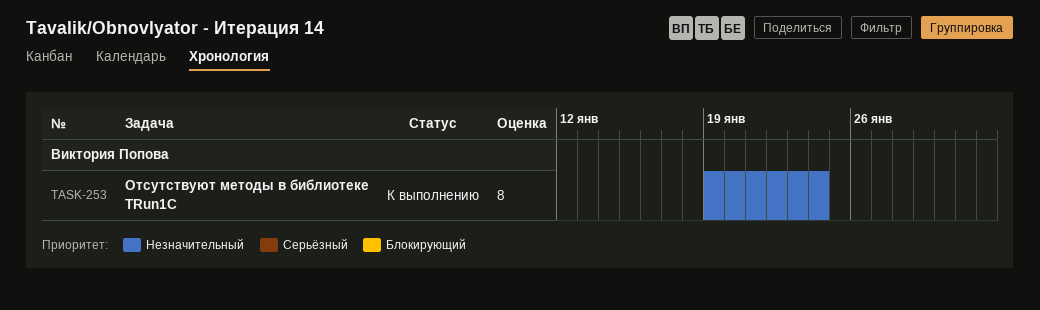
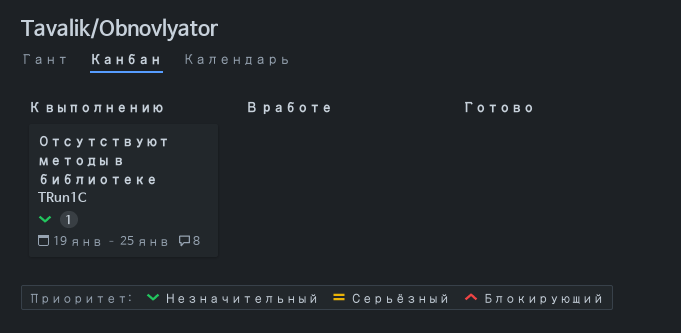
Отсутствуют методы в библиотеке TRun1C, estimate: 8 -> 1
Отсутствуют методы в библиотеке TRun1C, due: Jan 24 -> Jan 25

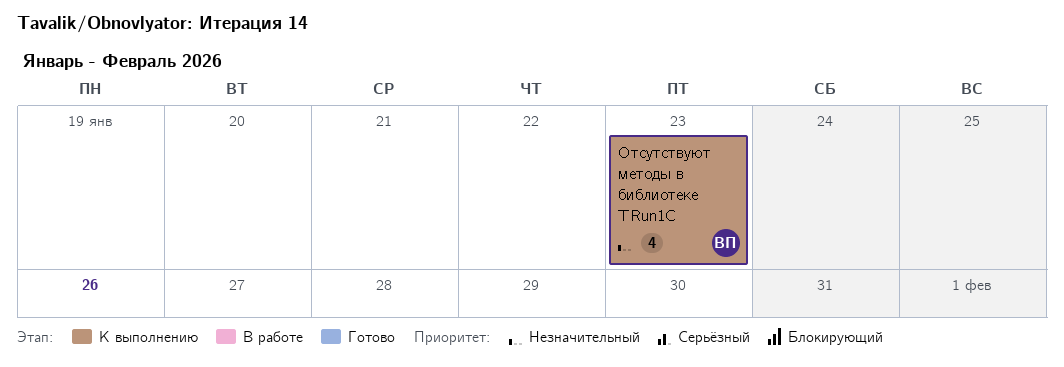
Отсутствуют методы в библиотеке TRun1C, estimate: 1 -> 4
Отсутствуют методы в библиотеке TRun1C, due: Jan 25 -> Jan 23

